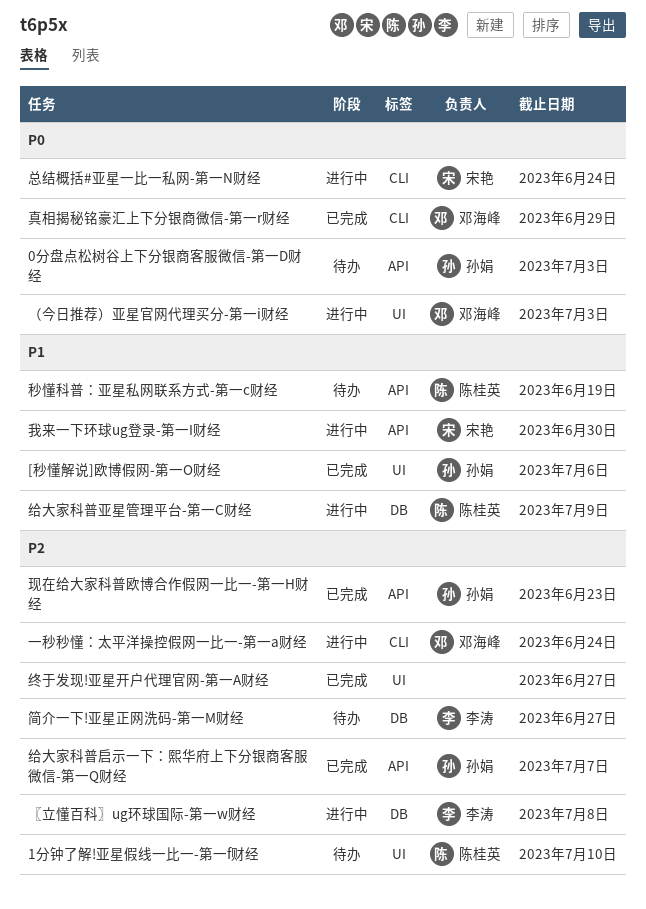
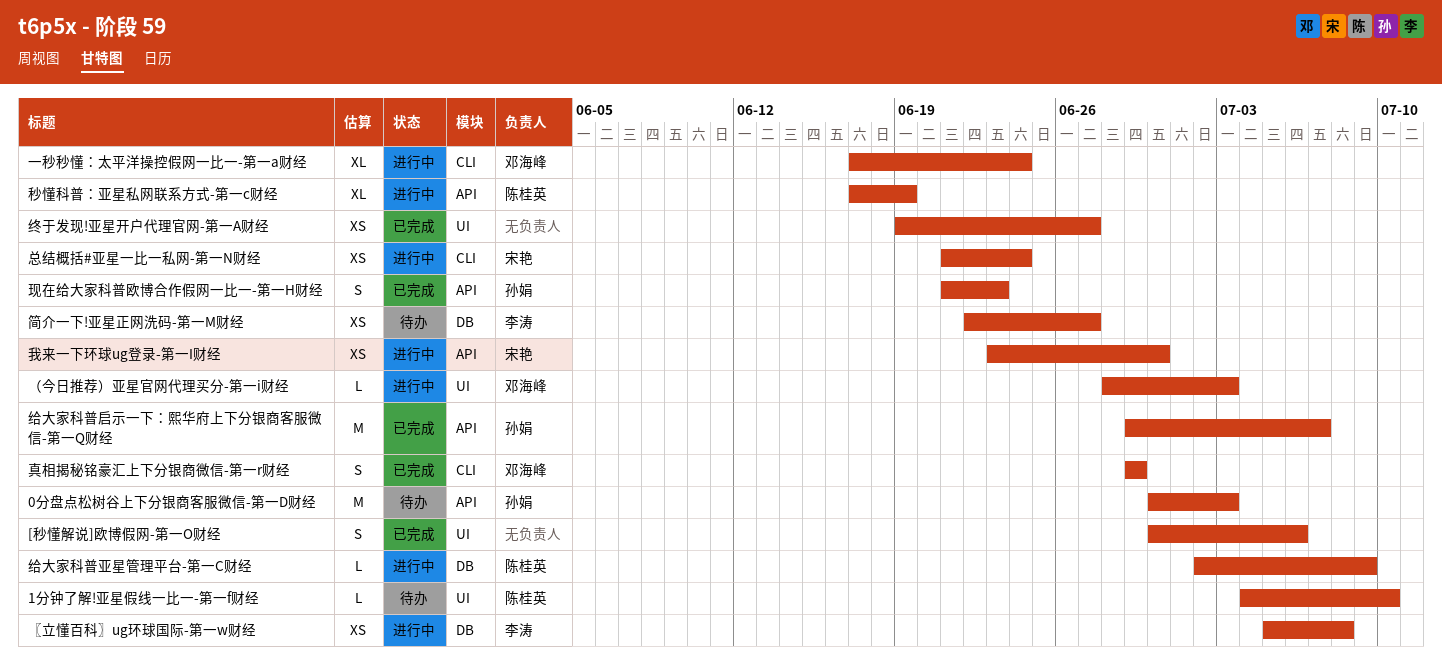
[秒懂解说]欧博假网-第一O财经, owner: 孙娟 -> none
秒懂科普：亚星私网联系方式-第一c财经, status: 待办 -> 进行中

